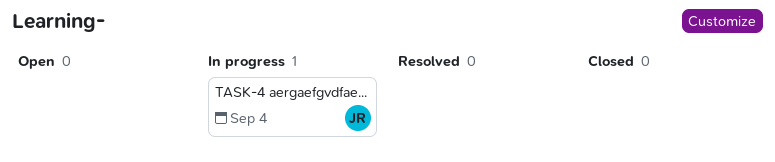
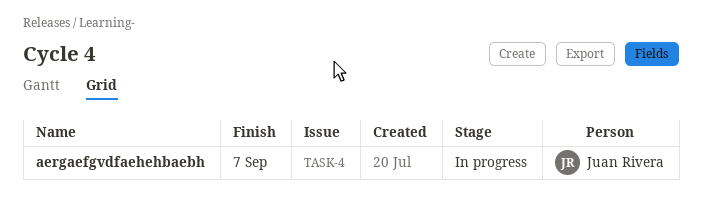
TASK-4, due: Sep 4 -> Sep 7

